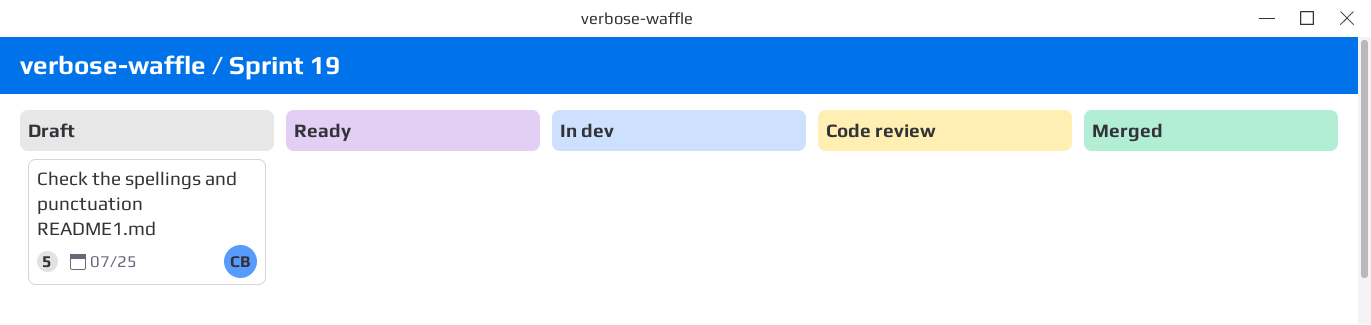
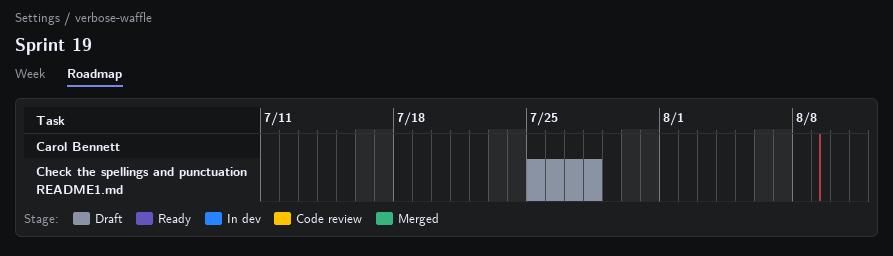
Check the spellings and punctuation README1.md, due: Jul 25 -> Jul 28

